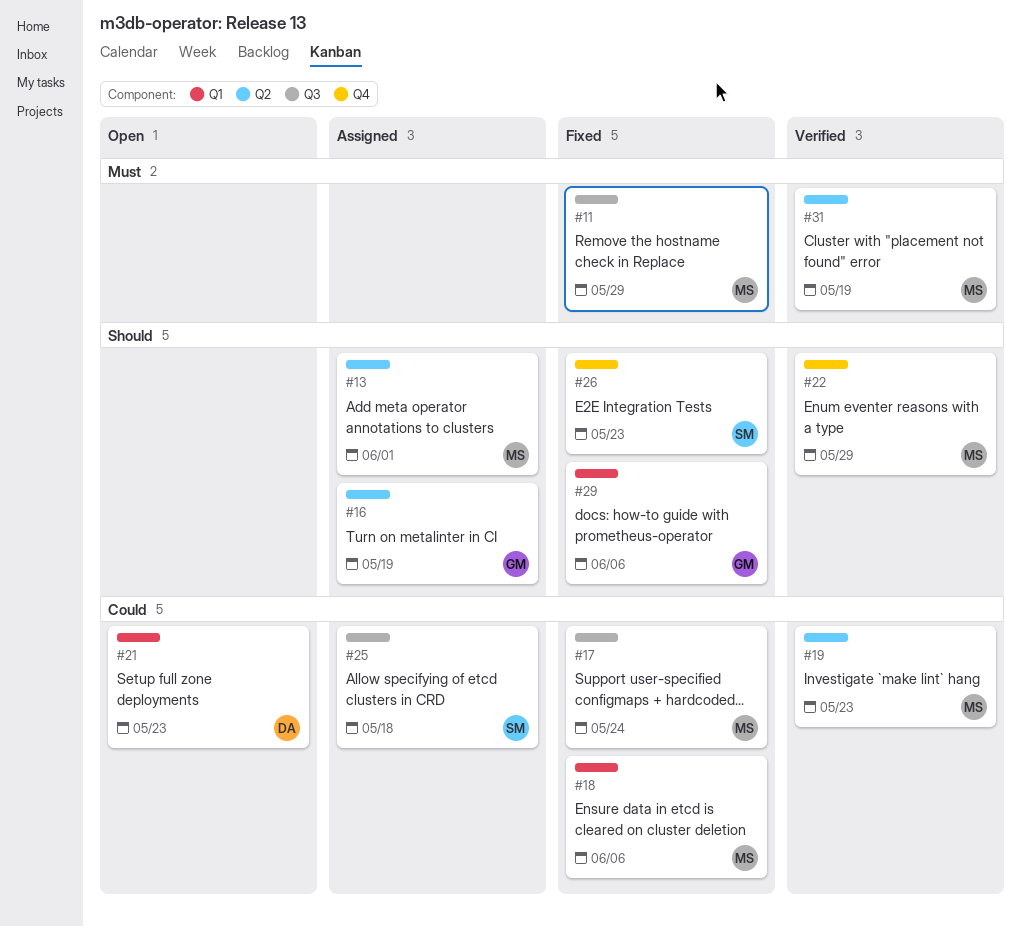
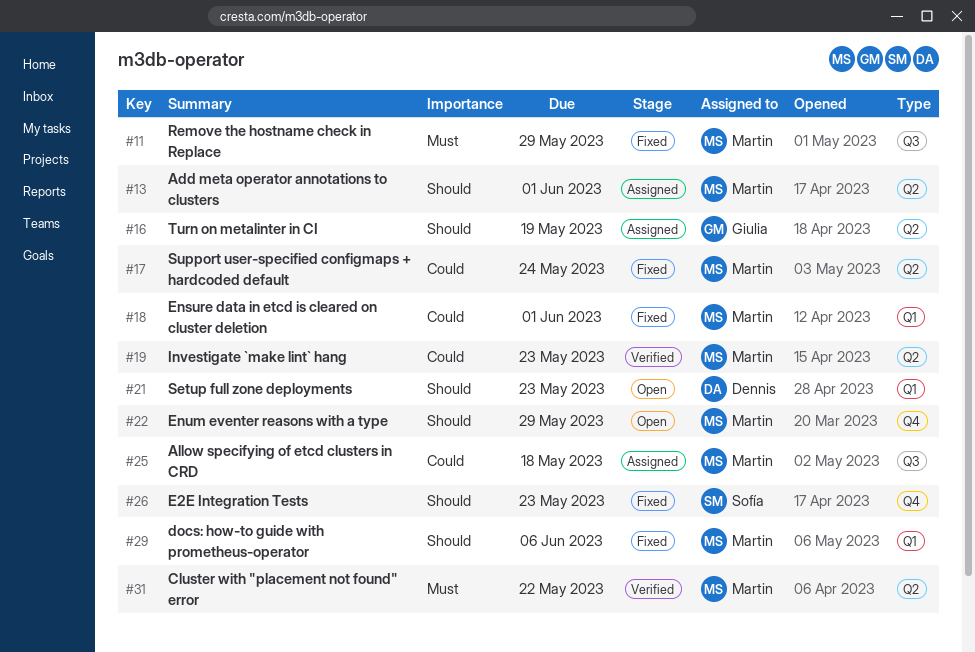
#17, label: Q3 -> Q2
#18, due: Jun 6 -> Jun 1
#21, priority: Could -> Should
#22, status: Verified -> Open
#25, owner: Sofía -> Martin
#29, owner: Giulia -> Martin
#31, due: May 19 -> May 22

